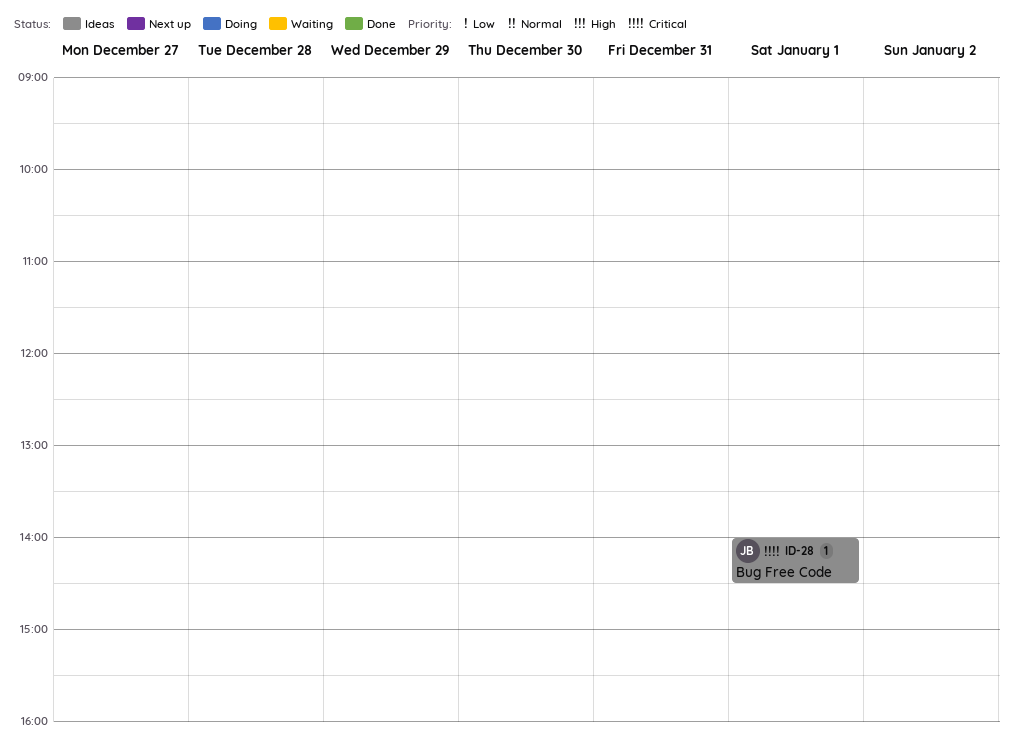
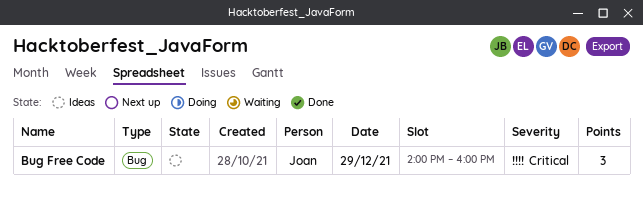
Bug Free Code, estimate: 1 -> 3
Bug Free Code, day: Jan 1 -> Dec 29
Bug Free Code, ends: 14:30 -> 16:00

